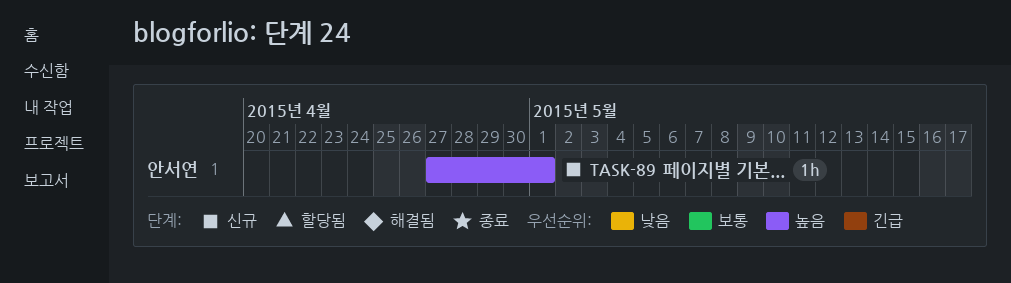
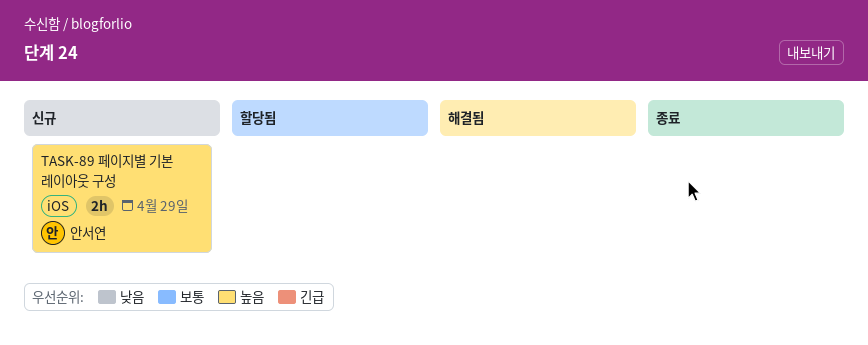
TASK-89, estimate: 1h -> 2h
TASK-89, due: May 1 -> Apr 29

